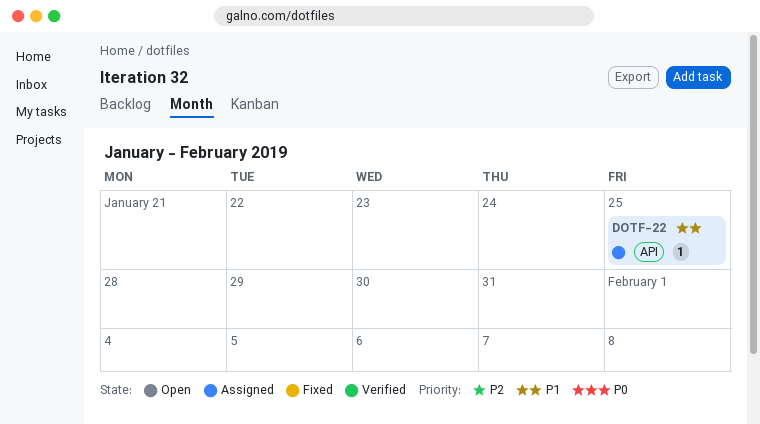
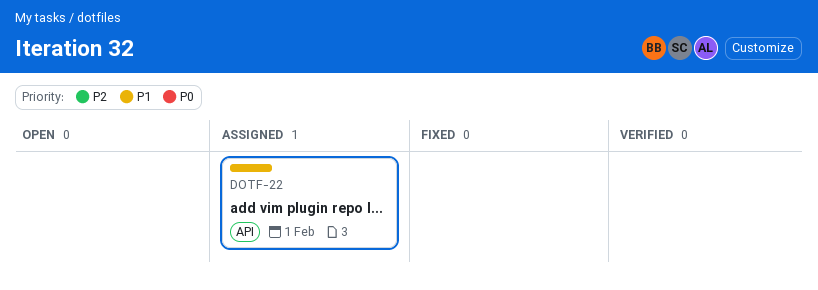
DOTF-22, due: Jan 25 -> Feb 1

